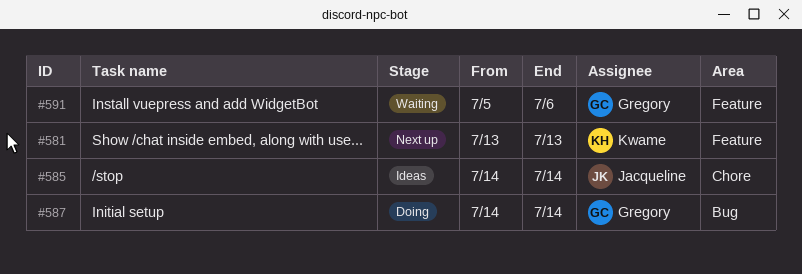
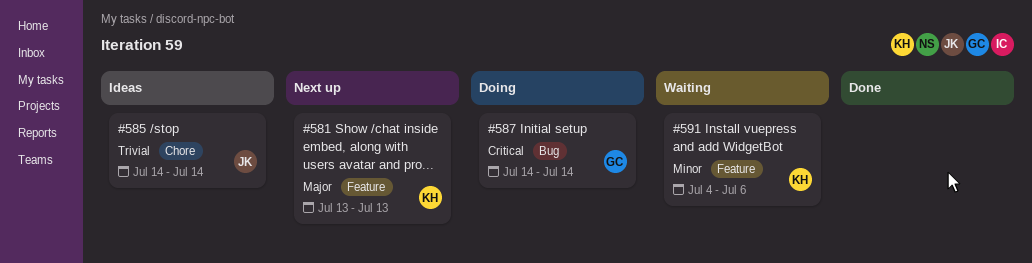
#591, owner: Gregory -> Kwame
#591, start: Jul 5 -> Jul 4

